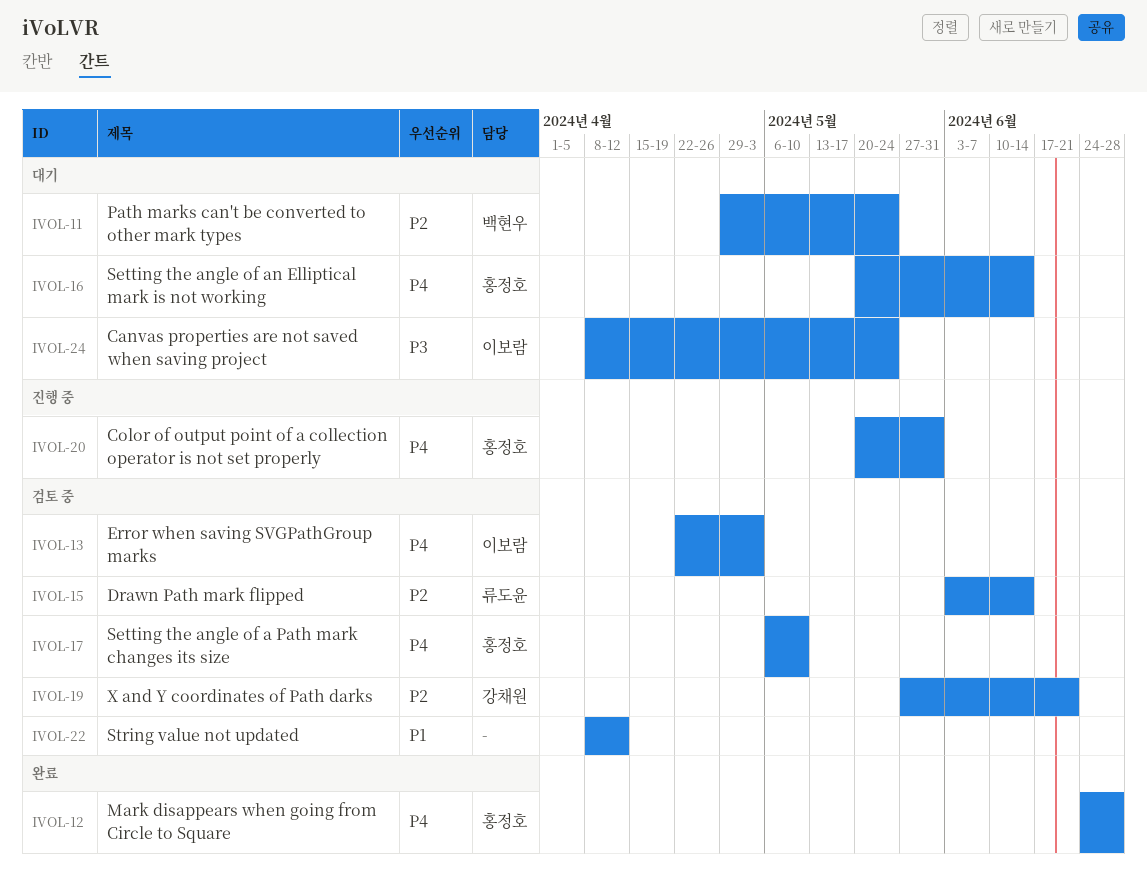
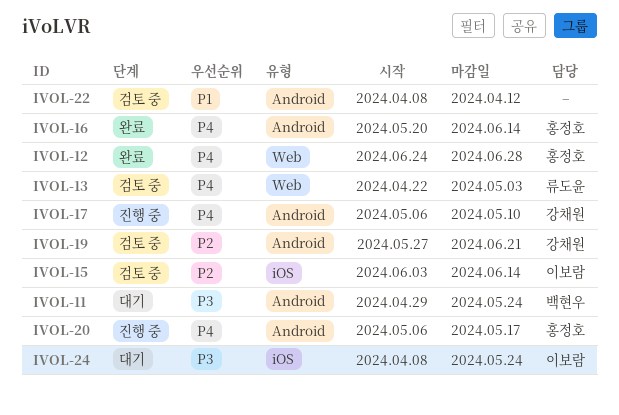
IVOL-11, priority: P2 -> P3
IVOL-13, owner: 이보람 -> 류도윤
IVOL-15, owner: 류도윤 -> 이보람
IVOL-16, status: 대기 -> 완료
IVOL-17, status: 검토 중 -> 진행 중
IVOL-17, owner: 홍정호 -> 강채원
IVOL-20, start: May 20 -> May 6
IVOL-20, due: May 31 -> May 17

